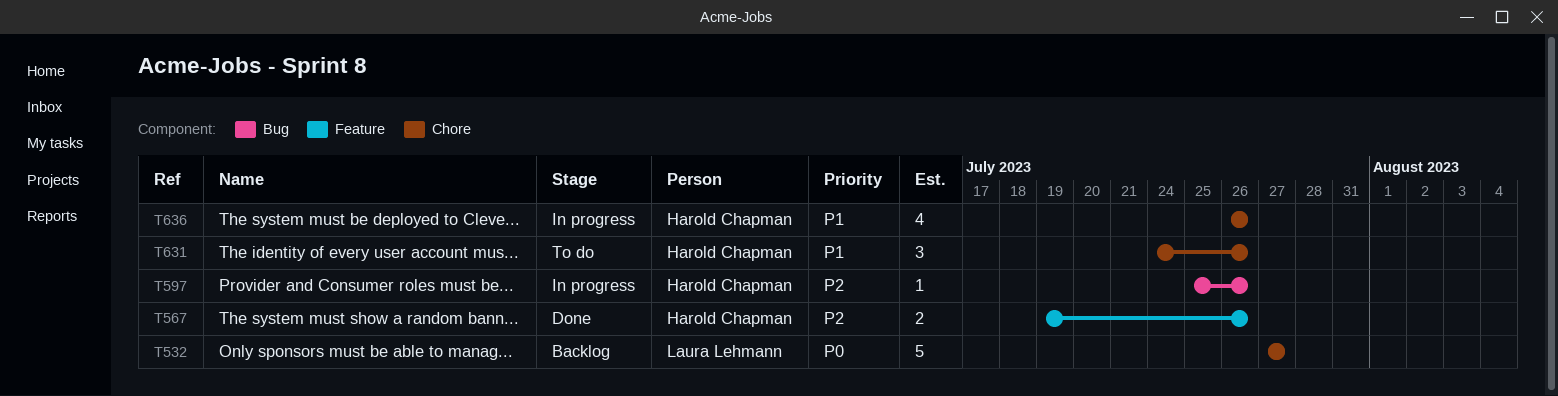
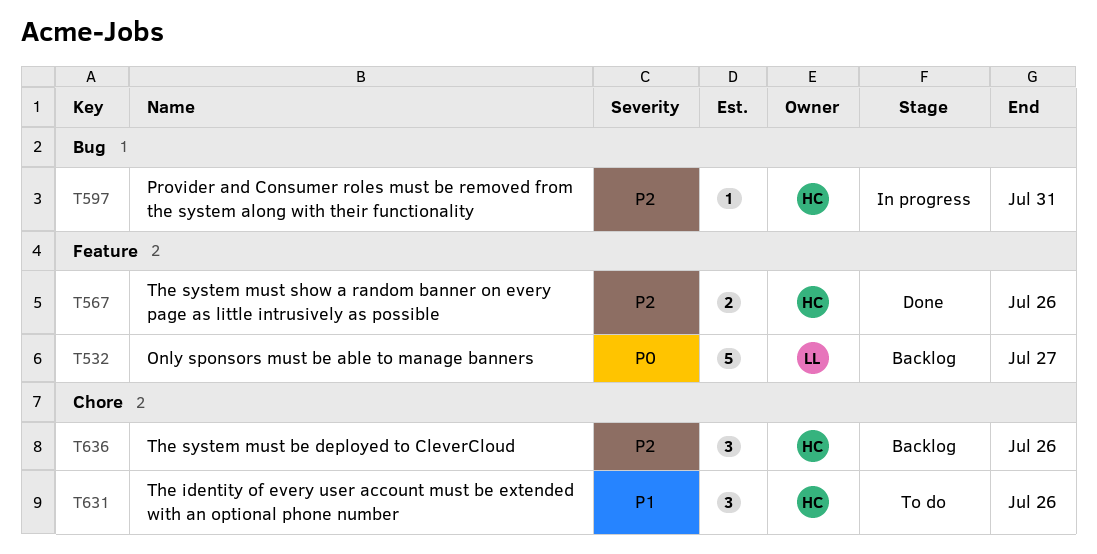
T532, label: Chore -> Feature
T597, due: Jul 26 -> Jul 31
T636, status: In progress -> Backlog
T636, priority: P1 -> P2
T636, estimate: 4 -> 3

